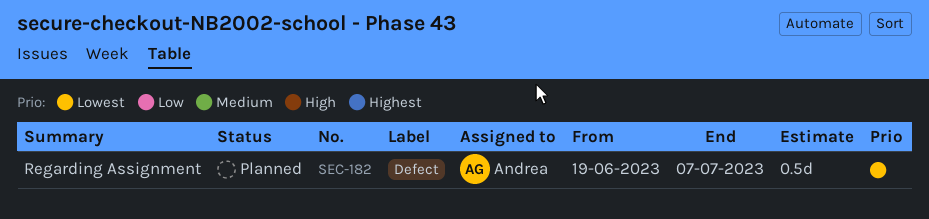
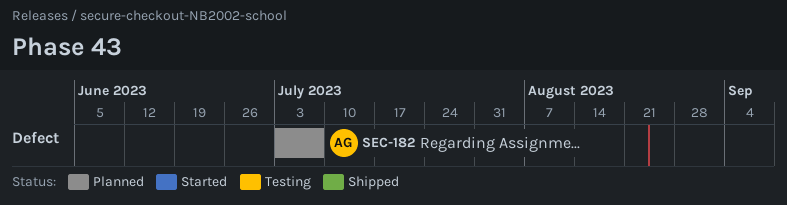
SEC-182, start: Jun 19 -> Jul 3

